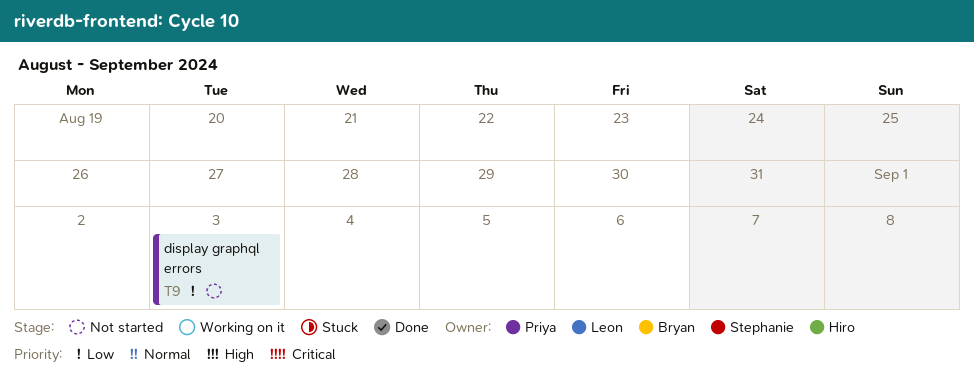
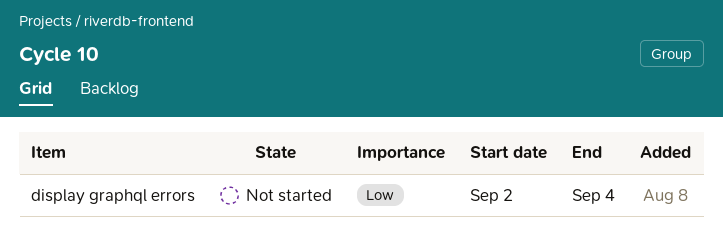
display graphql errors, due: Sep 3 -> Sep 4

